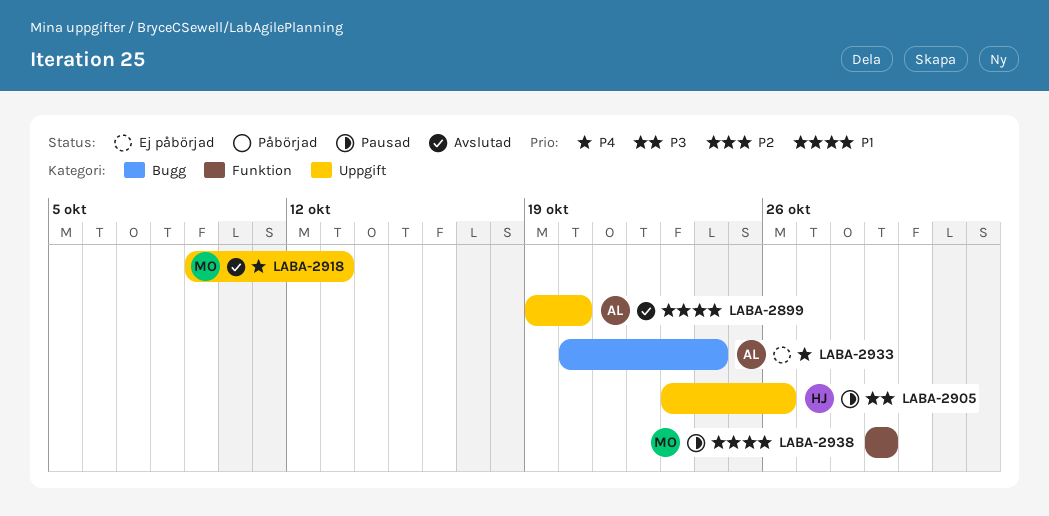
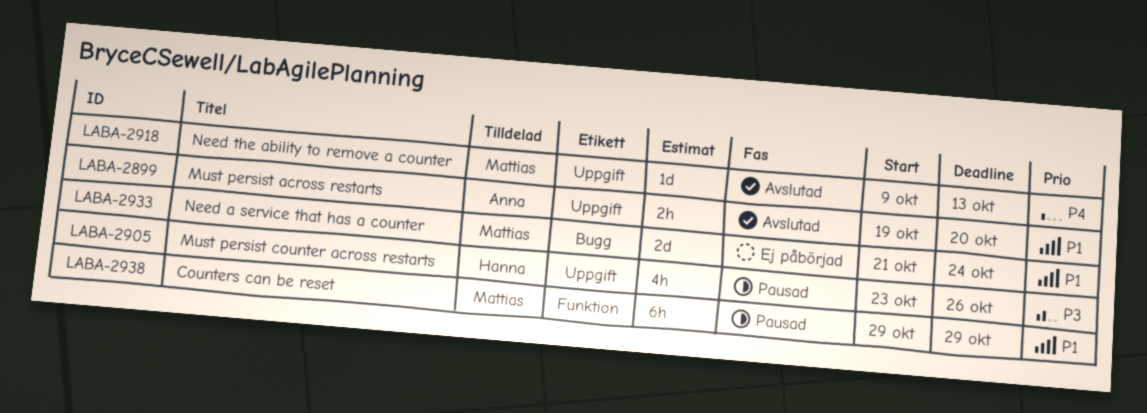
LABA-2933, owner: Anna -> Mattias
LABA-2933, priority: P4 -> P1
LABA-2933, start: Oct 20 -> Oct 21

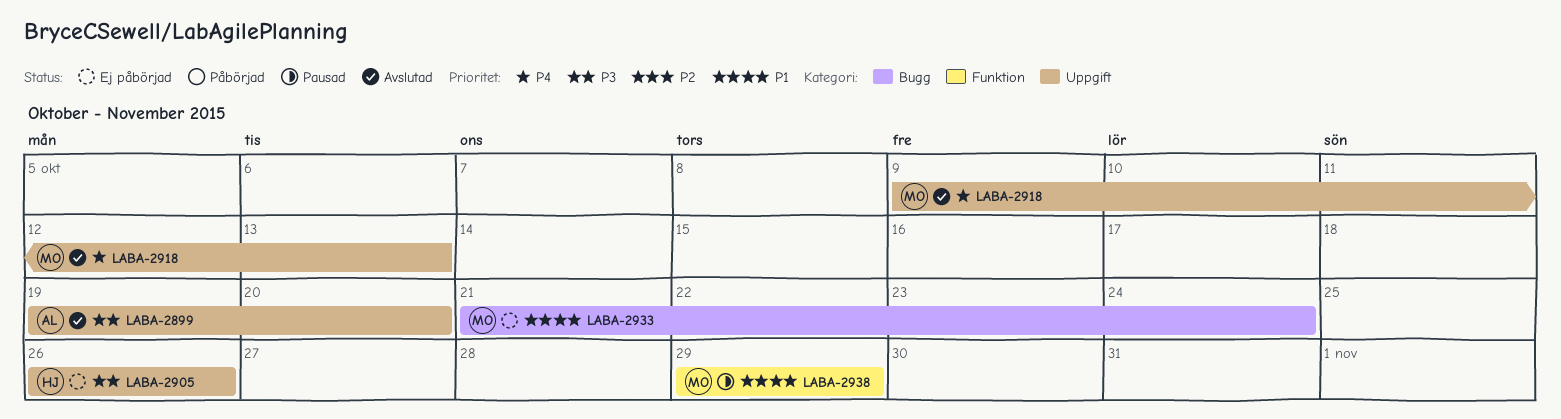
LABA-2899, priority: P1 -> P3
LABA-2905, status: Pausad -> Ej påbörjad
LABA-2905, start: Oct 23 -> Oct 26

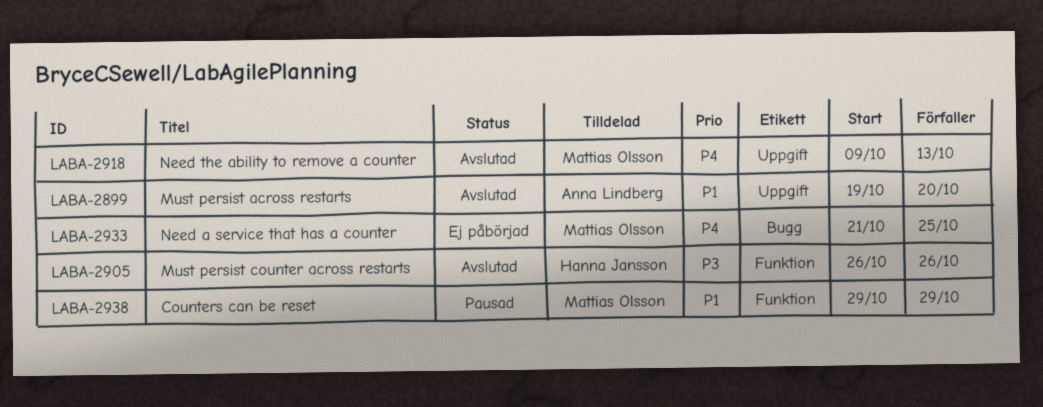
LABA-2899, priority: P3 -> P1
LABA-2905, status: Ej påbörjad -> Avslutad
LABA-2905, label: Uppgift -> Funktion
LABA-2933, priority: P1 -> P4
LABA-2933, due: Oct 24 -> Oct 25

